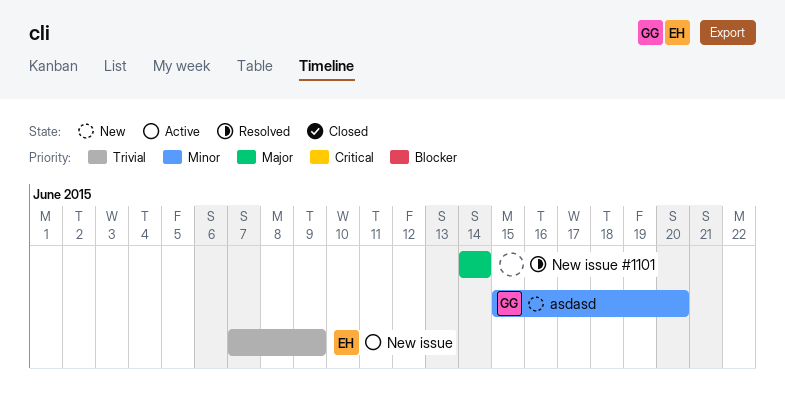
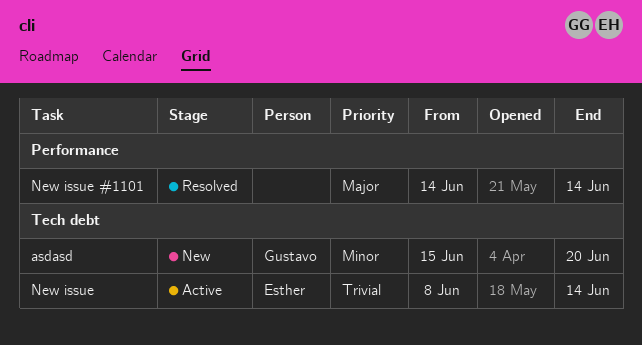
New issue, start: Jun 7 -> Jun 8
New issue, due: Jun 9 -> Jun 14

